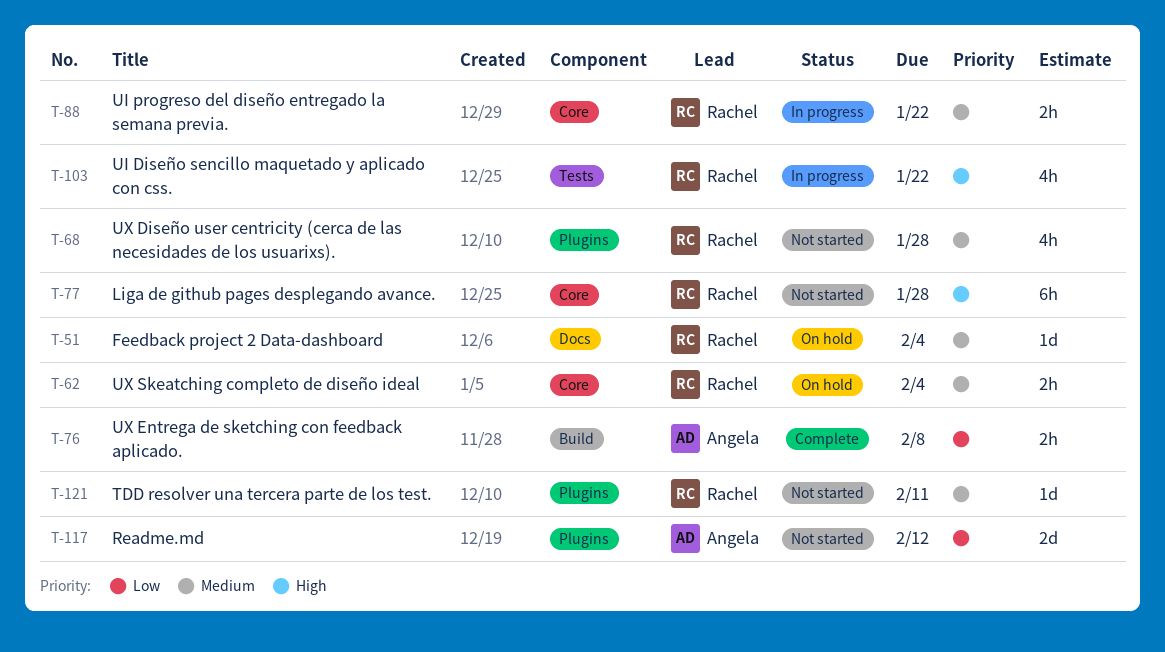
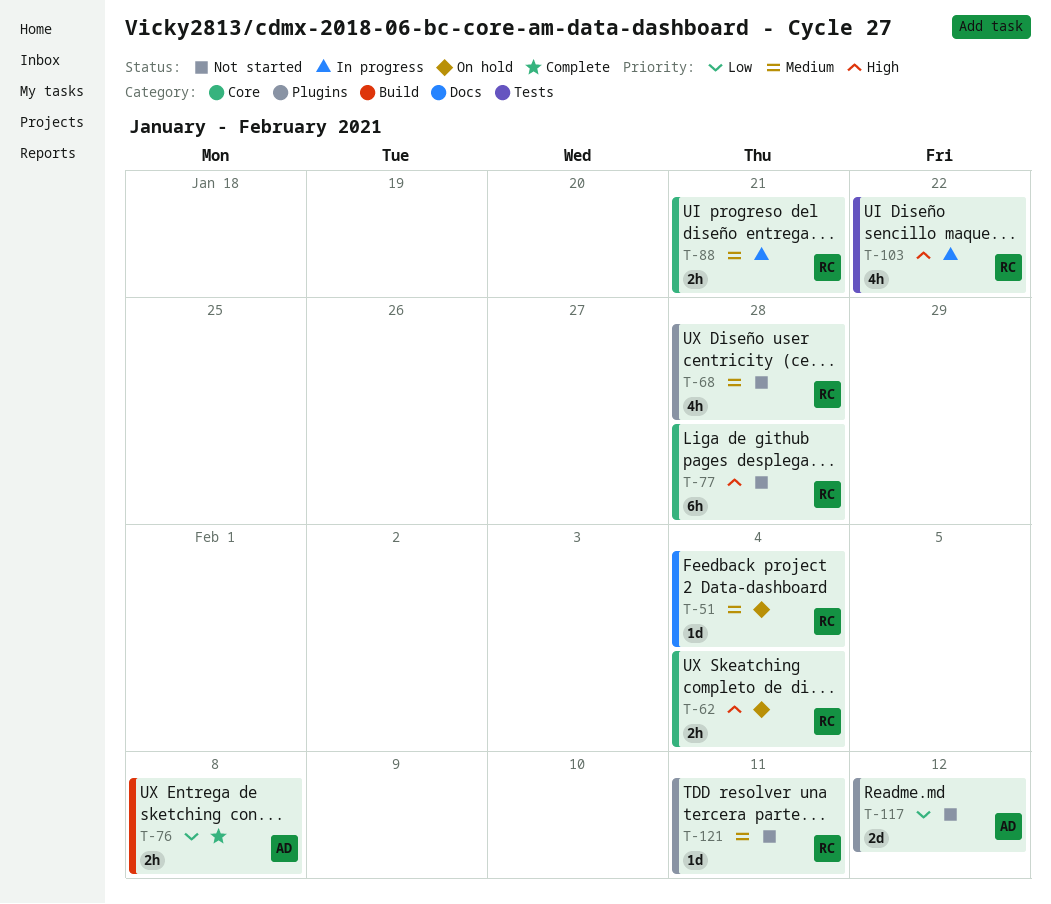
T-62, priority: Medium -> High
T-88, due: Jan 22 -> Jan 21

